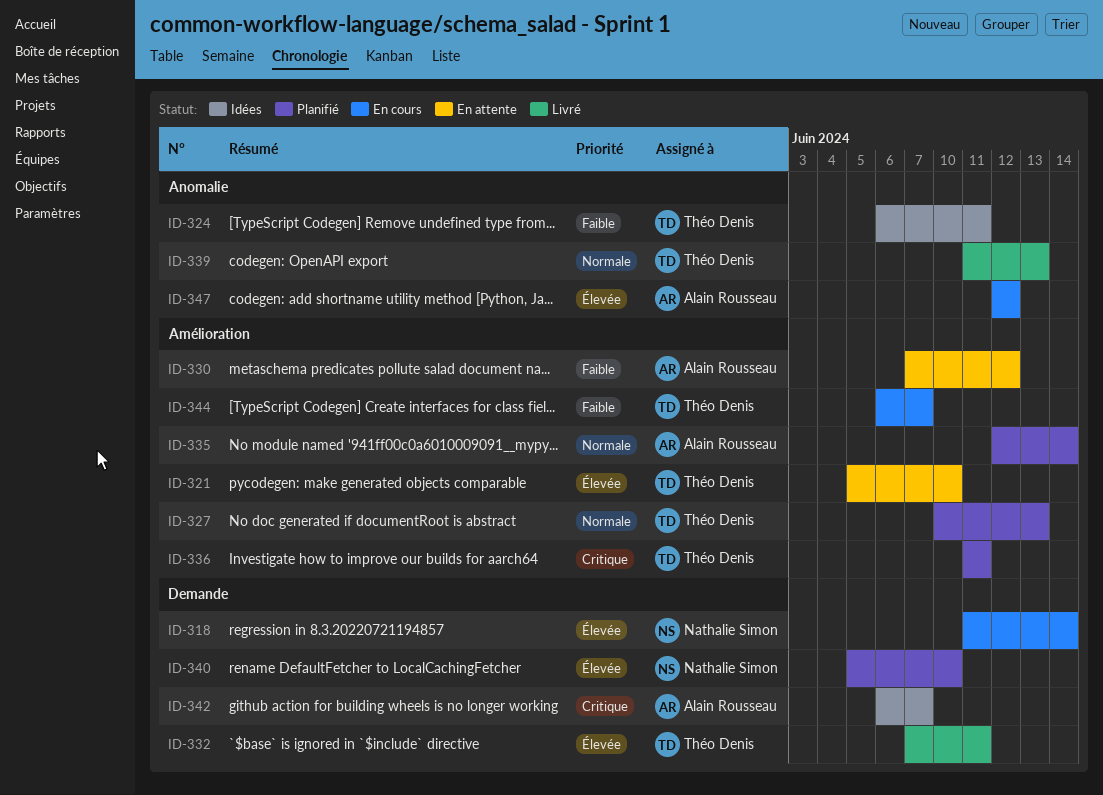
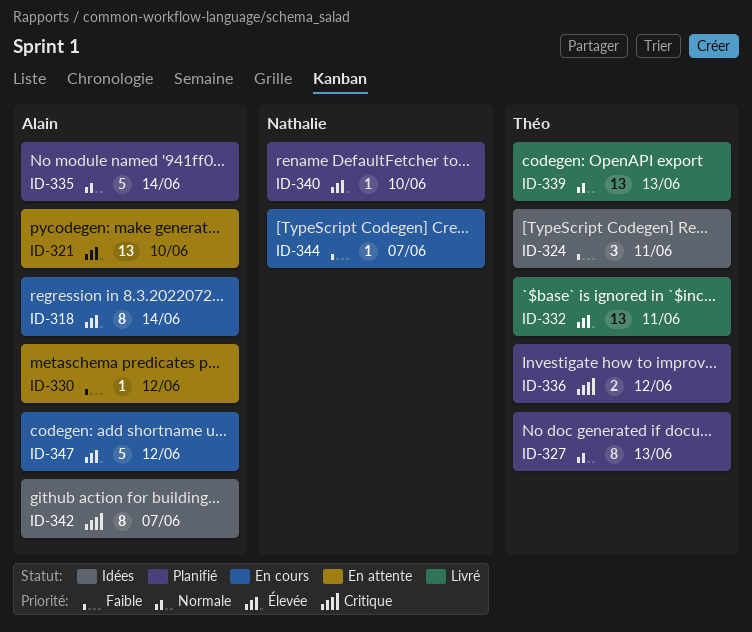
ID-318, owner: Nathalie Simon -> Alain Rousseau
ID-321, owner: Théo Denis -> Alain Rousseau
ID-336, due: Jun 11 -> Jun 12
ID-344, owner: Théo Denis -> Nathalie Simon

